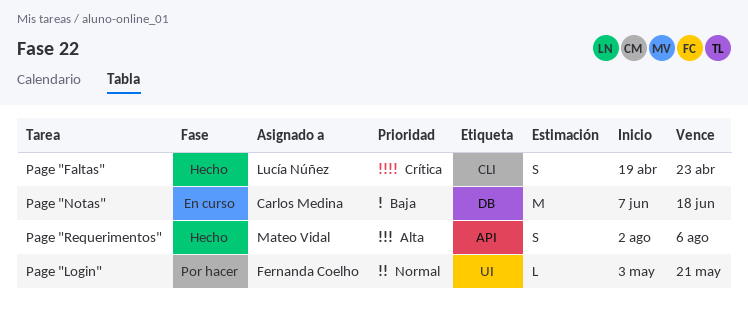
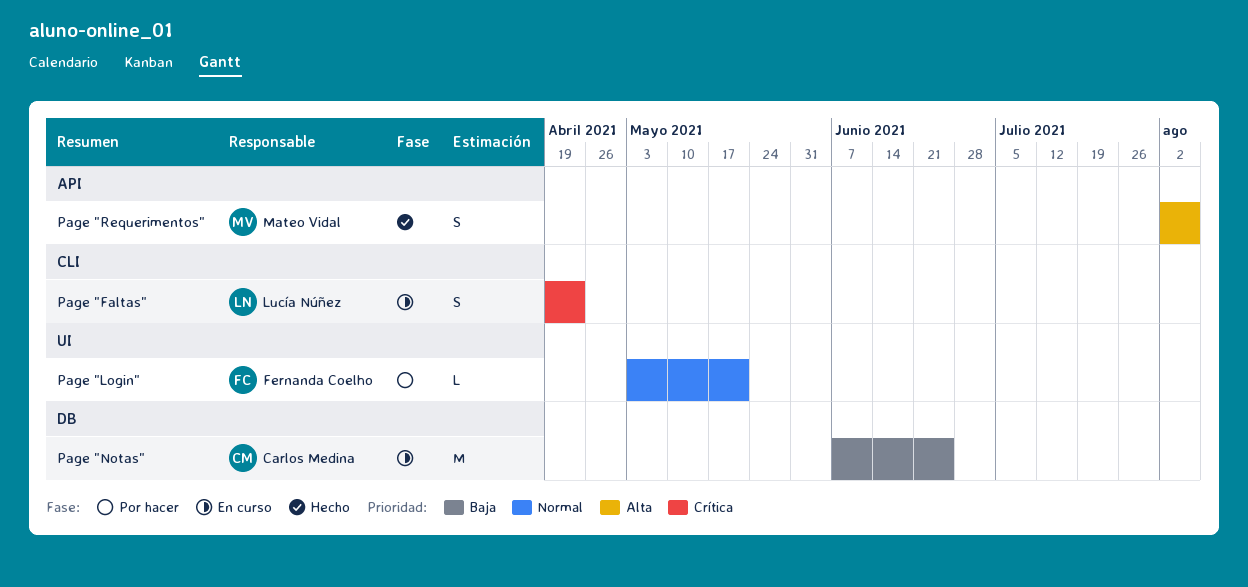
Page "Faltas", status: Hecho -> En curso
Page "Notas", due: Jun 18 -> Jun 25

